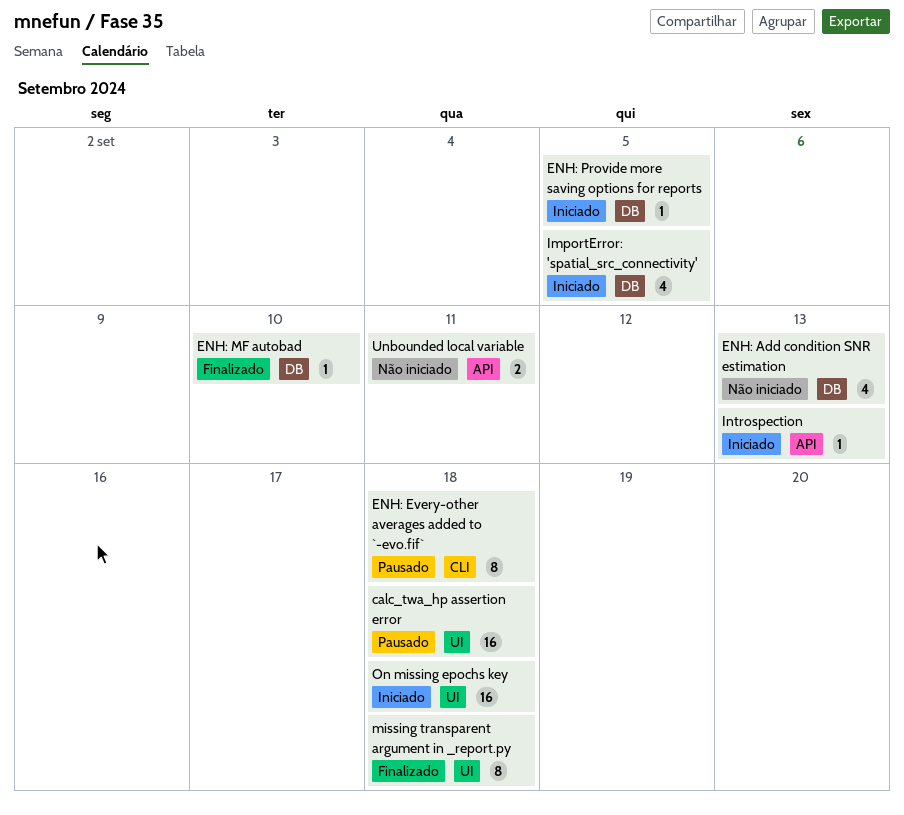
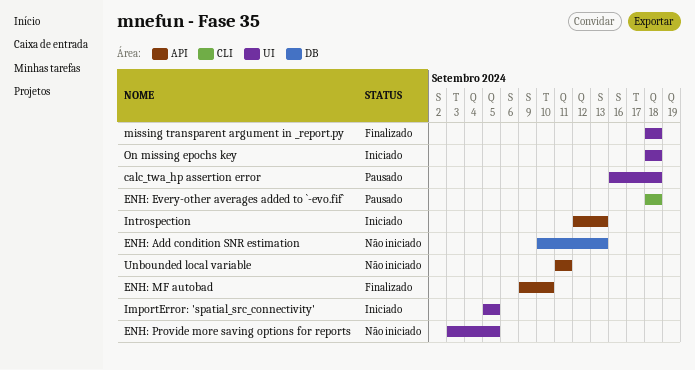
ENH: MF autobad, label: DB -> API
ENH: Provide more saving options for reports, status: Iniciado -> Não iniciado
ENH: Provide more saving options for reports, label: DB -> UI
ImportError: 'spatial_src_connectivity', label: DB -> UI

